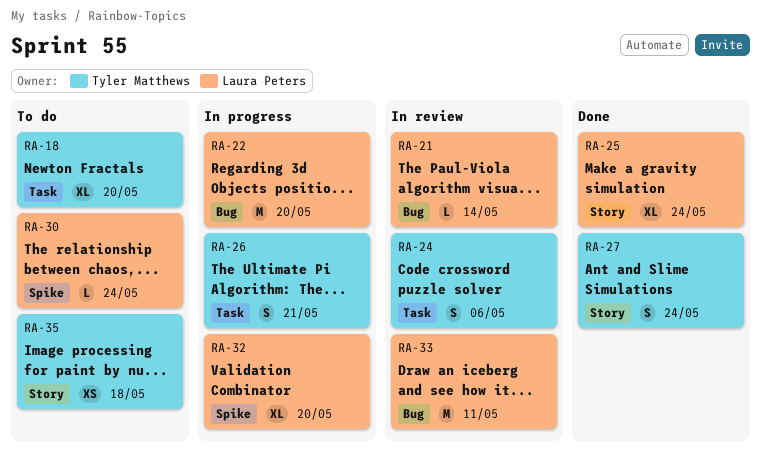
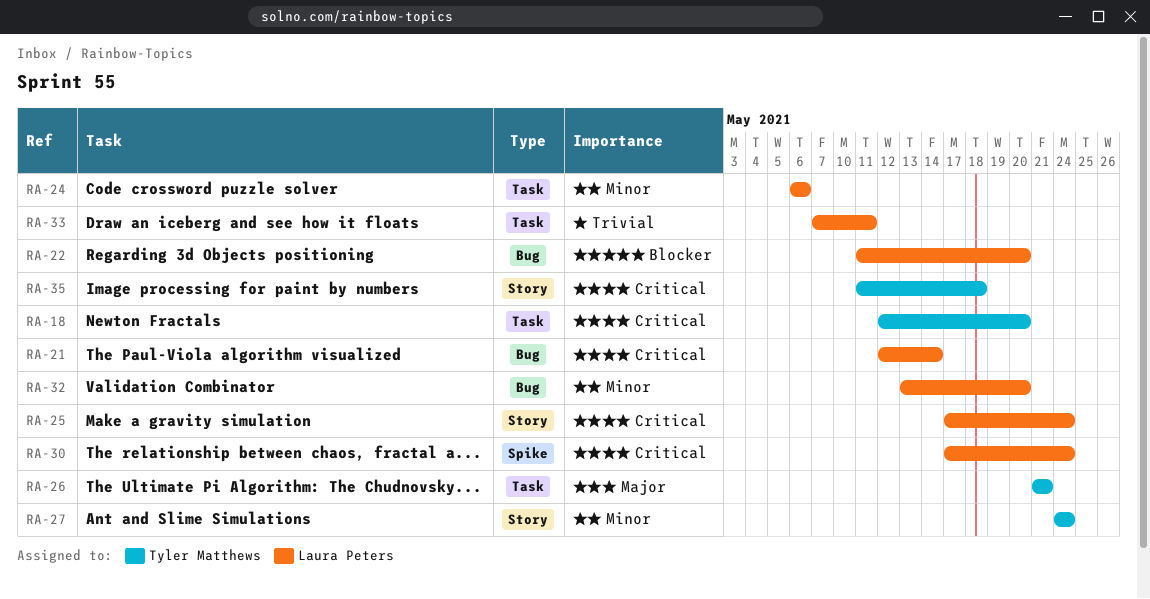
RA-24, owner: Tyler Matthews -> Laura Peters
RA-32, label: Spike -> Bug
RA-33, label: Bug -> Task

